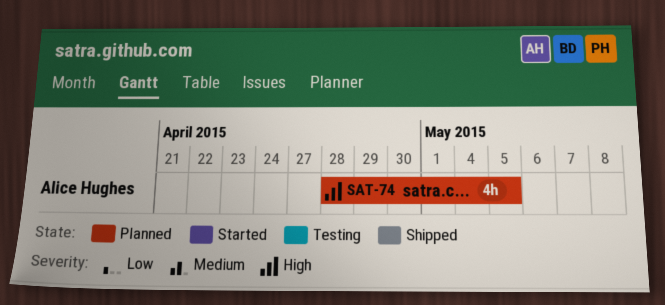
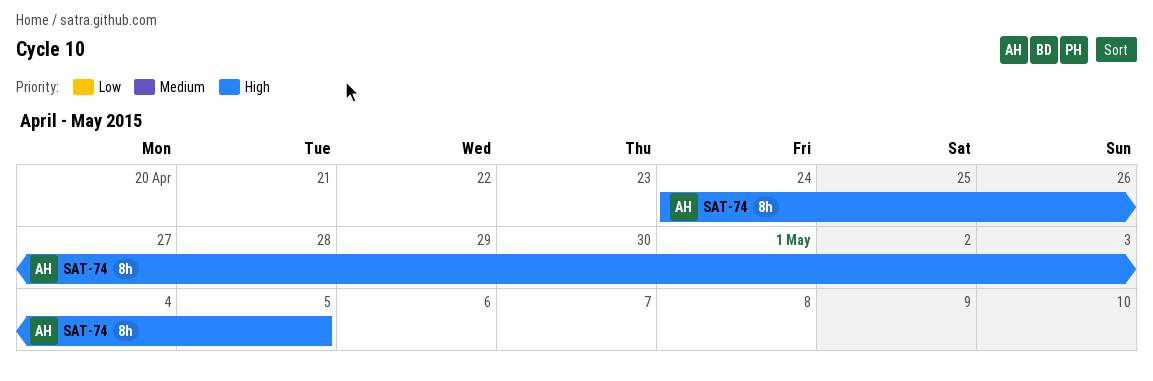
SAT-74, estimate: 4h -> 8h
SAT-74, start: Apr 28 -> Apr 24

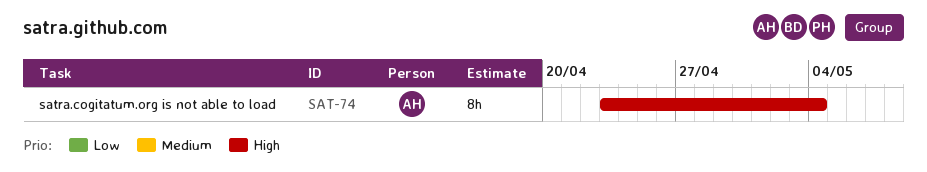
SAT-74, start: Apr 24 -> Apr 23
SAT-74, due: May 5 -> May 4

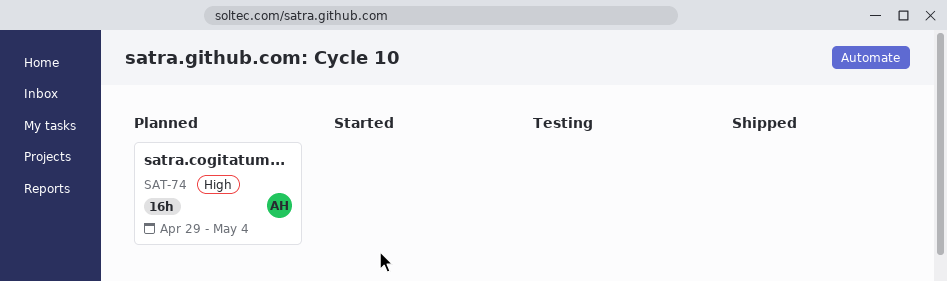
SAT-74, estimate: 8h -> 16h
SAT-74, start: Apr 23 -> Apr 29

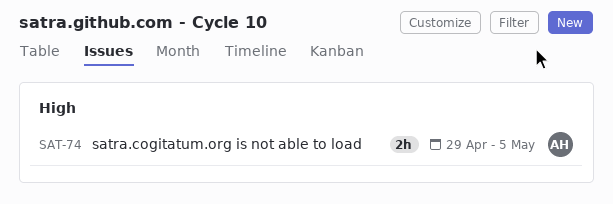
SAT-74, estimate: 16h -> 2h
SAT-74, due: May 4 -> May 5

